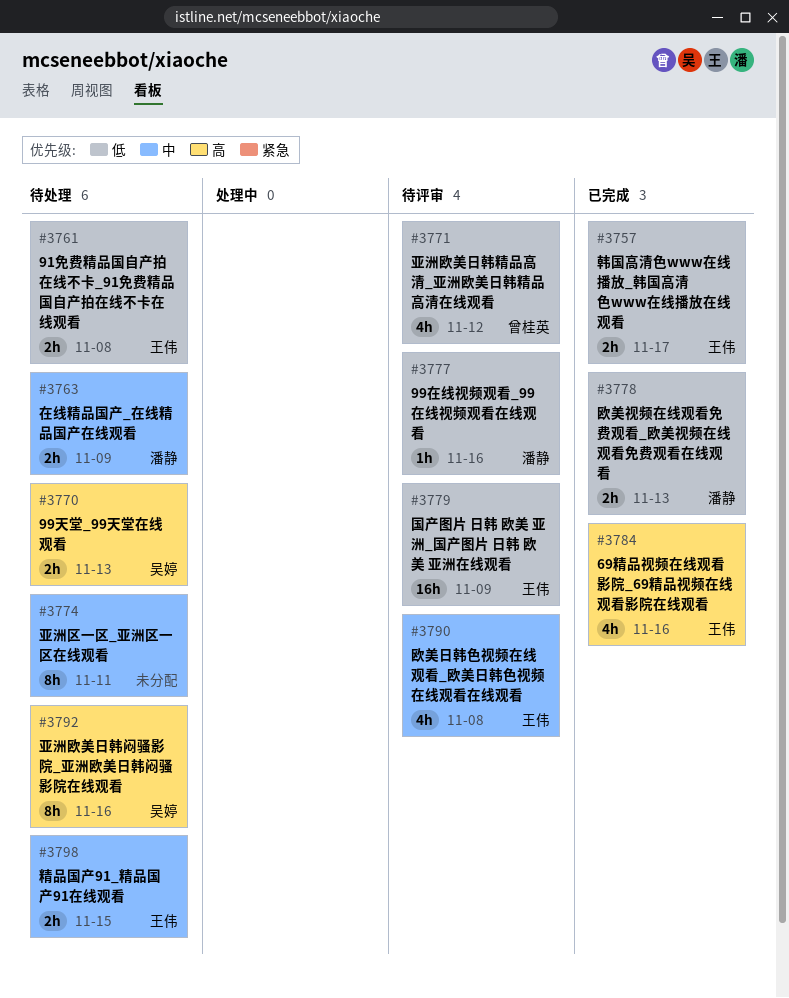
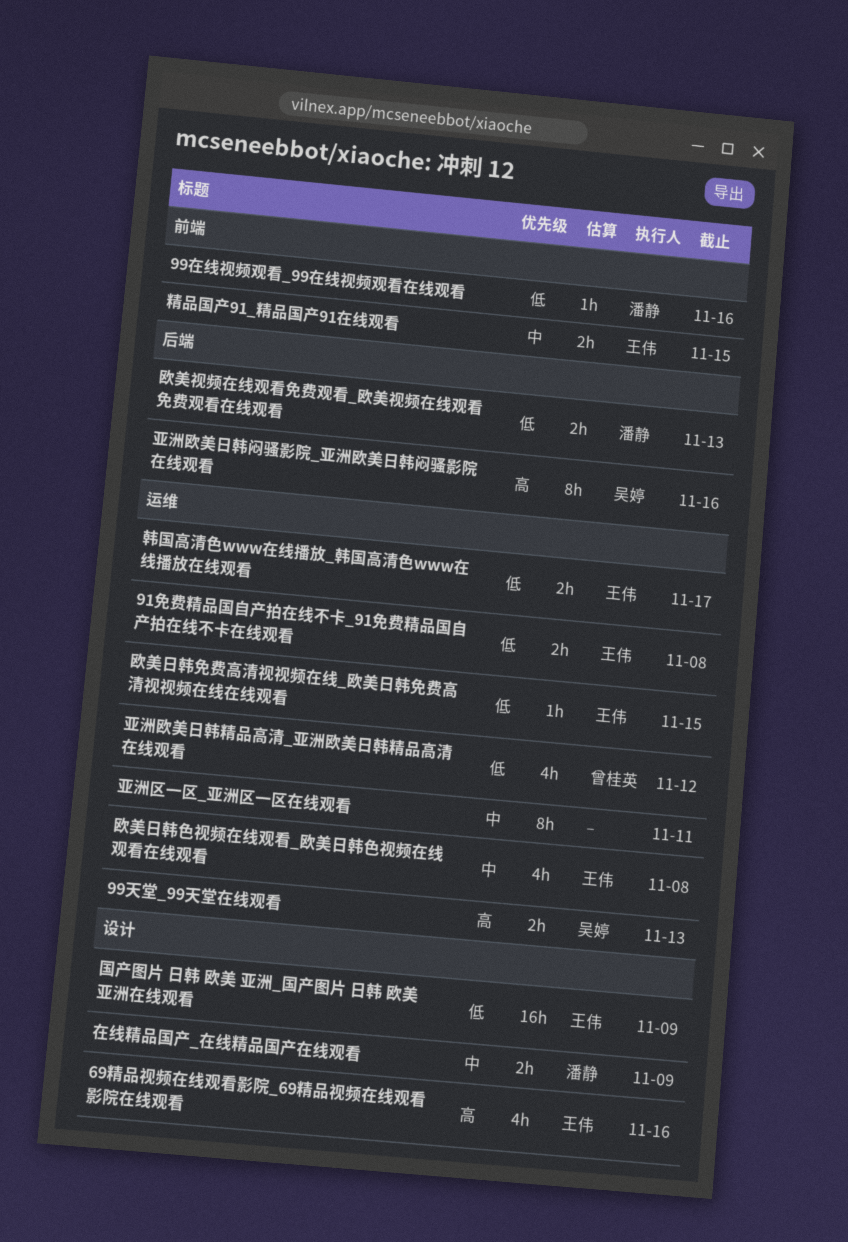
欧美日韩免费高清视视频在线_欧美日韩免费高清视视频在线在线观看: none -> present

